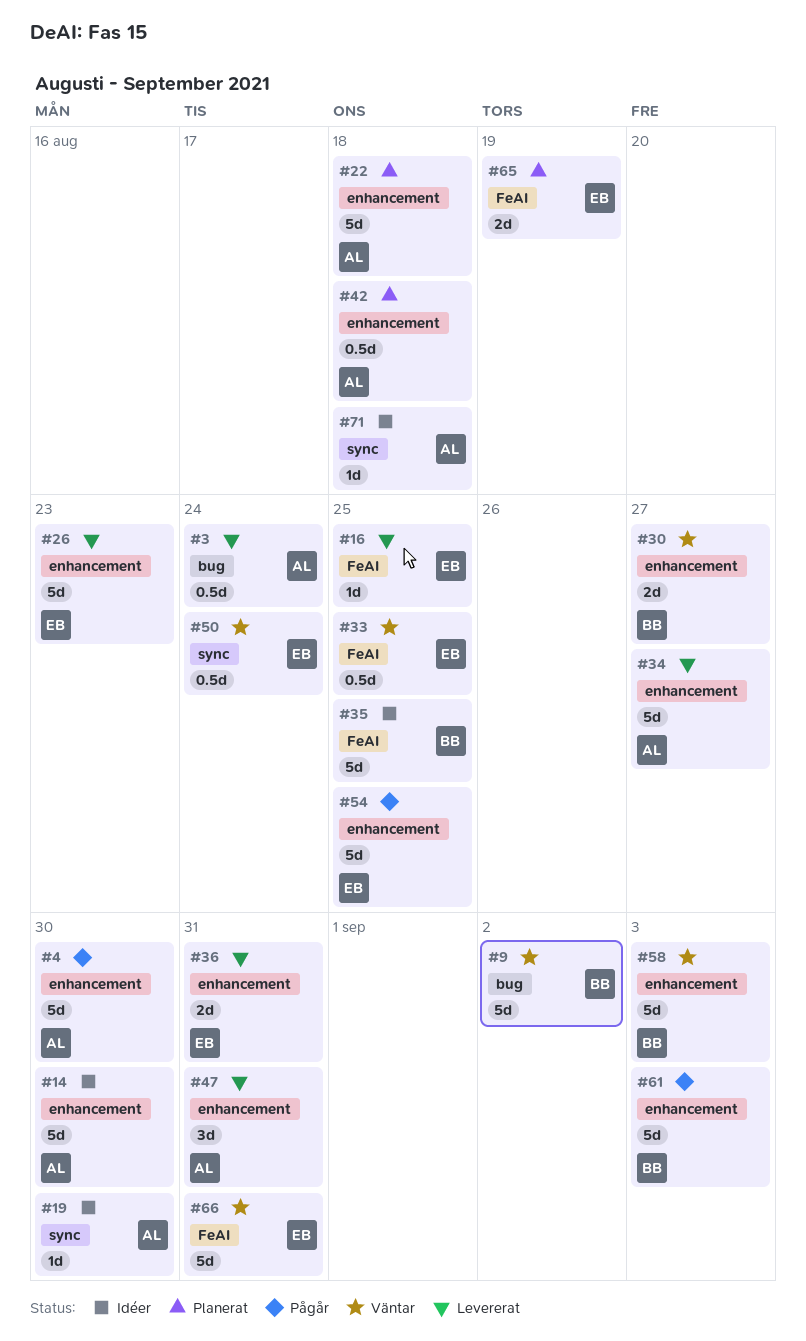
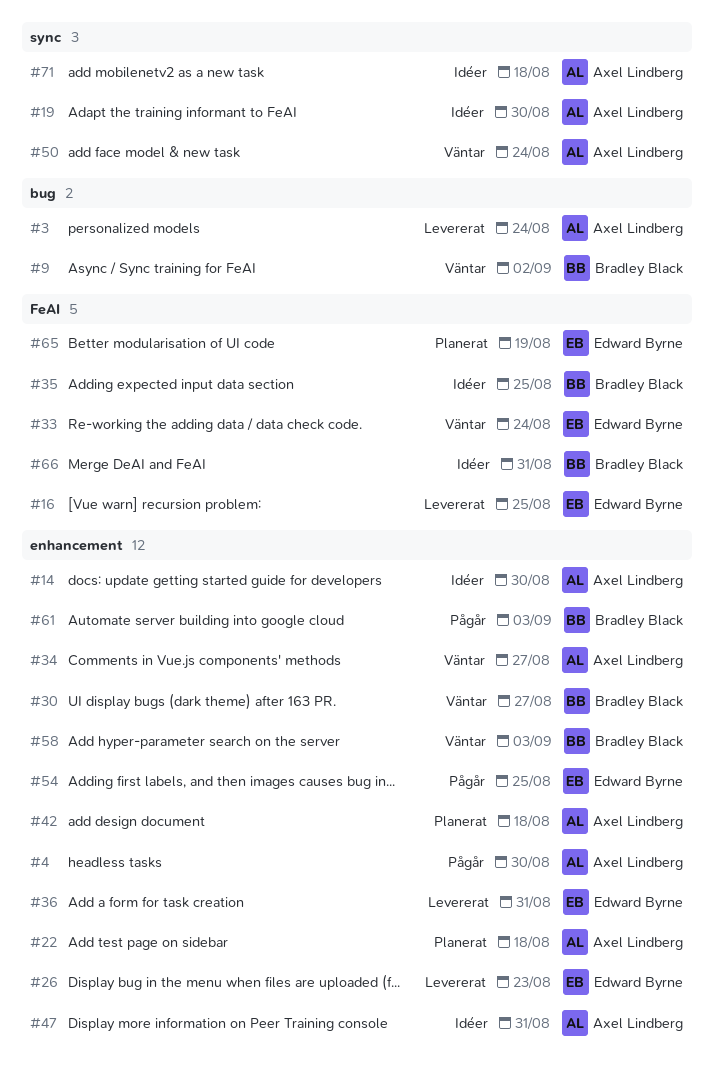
#33, due: Aug 25 -> Aug 24
#34, status: Levererat -> Väntar
#47, status: Levererat -> Idéer
#50, owner: Edward Byrne -> Axel Lindberg
#66, status: Väntar -> Idéer
#66, owner: Edward Byrne -> Bradley Black

